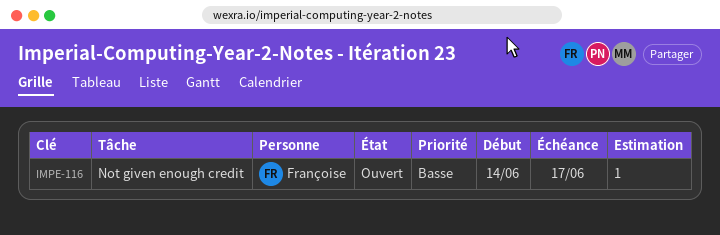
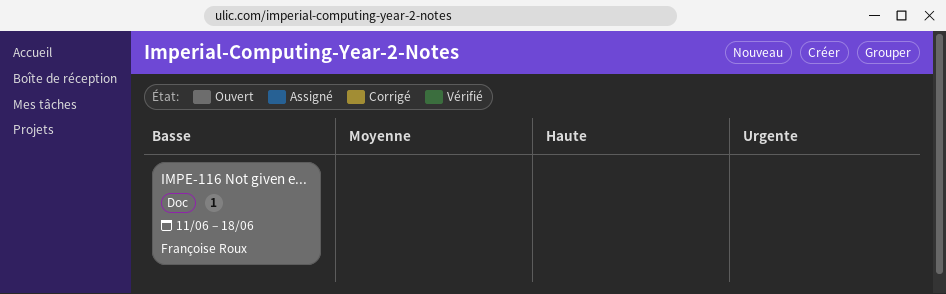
IMPE-116, start: Jun 14 -> Jun 11
IMPE-116, due: Jun 17 -> Jun 18

